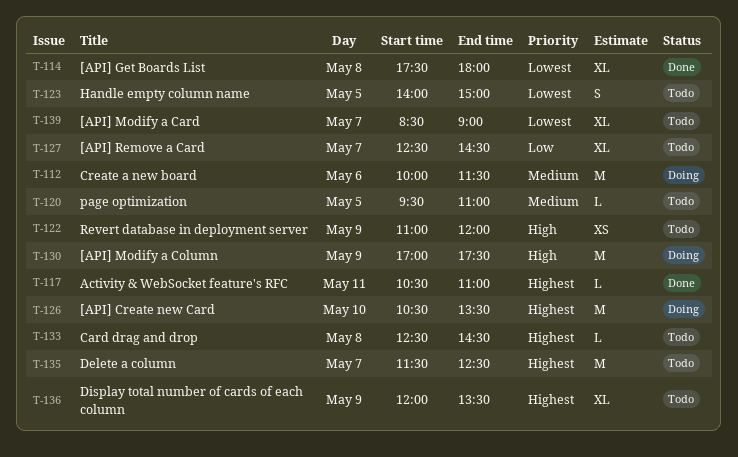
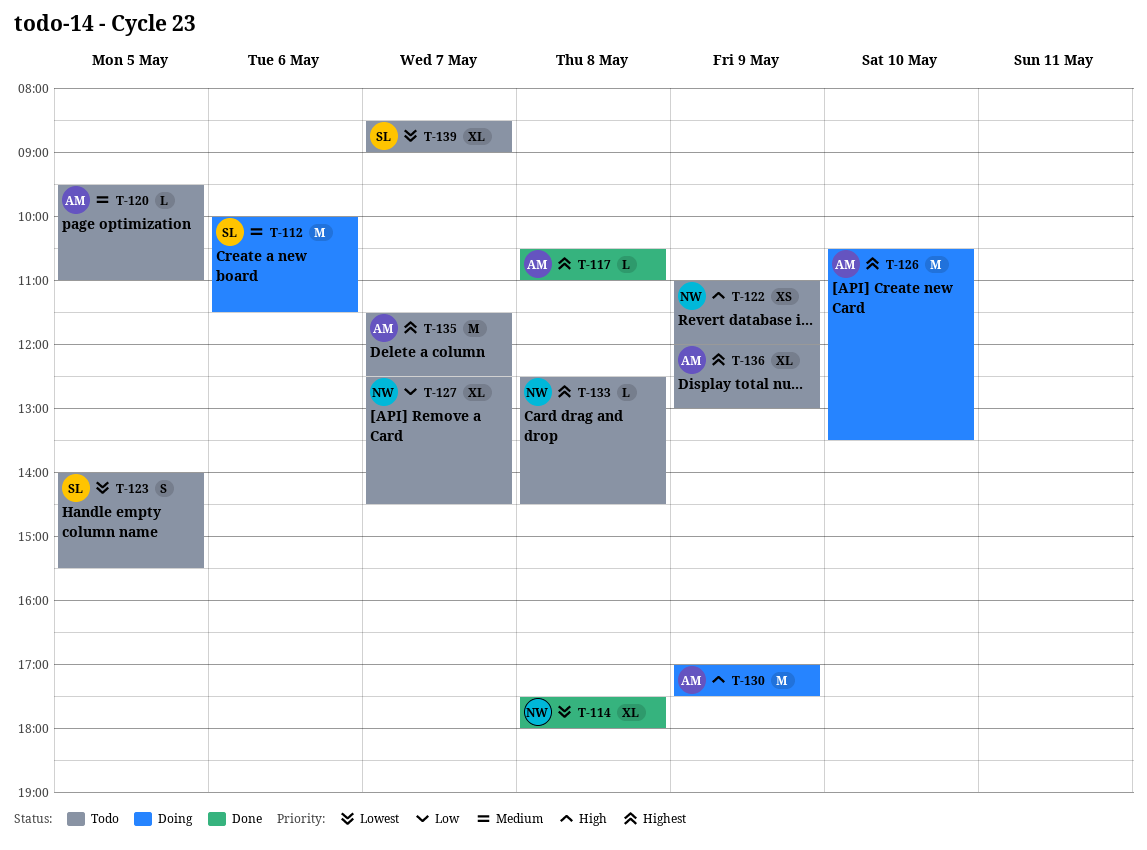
T-117, day: May 11 -> May 8
T-123, ends: 15:00 -> 15:30
T-136, ends: 13:30 -> 13:00

